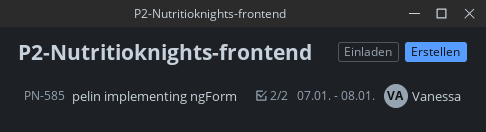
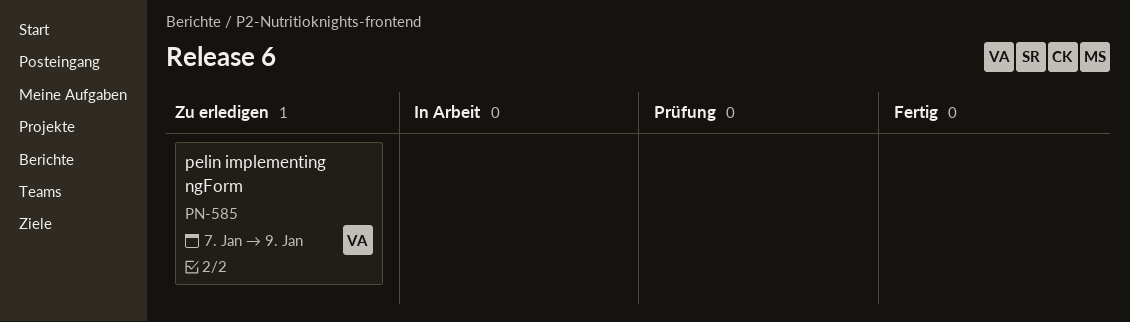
PN-585, due: Jan 8 -> Jan 9

